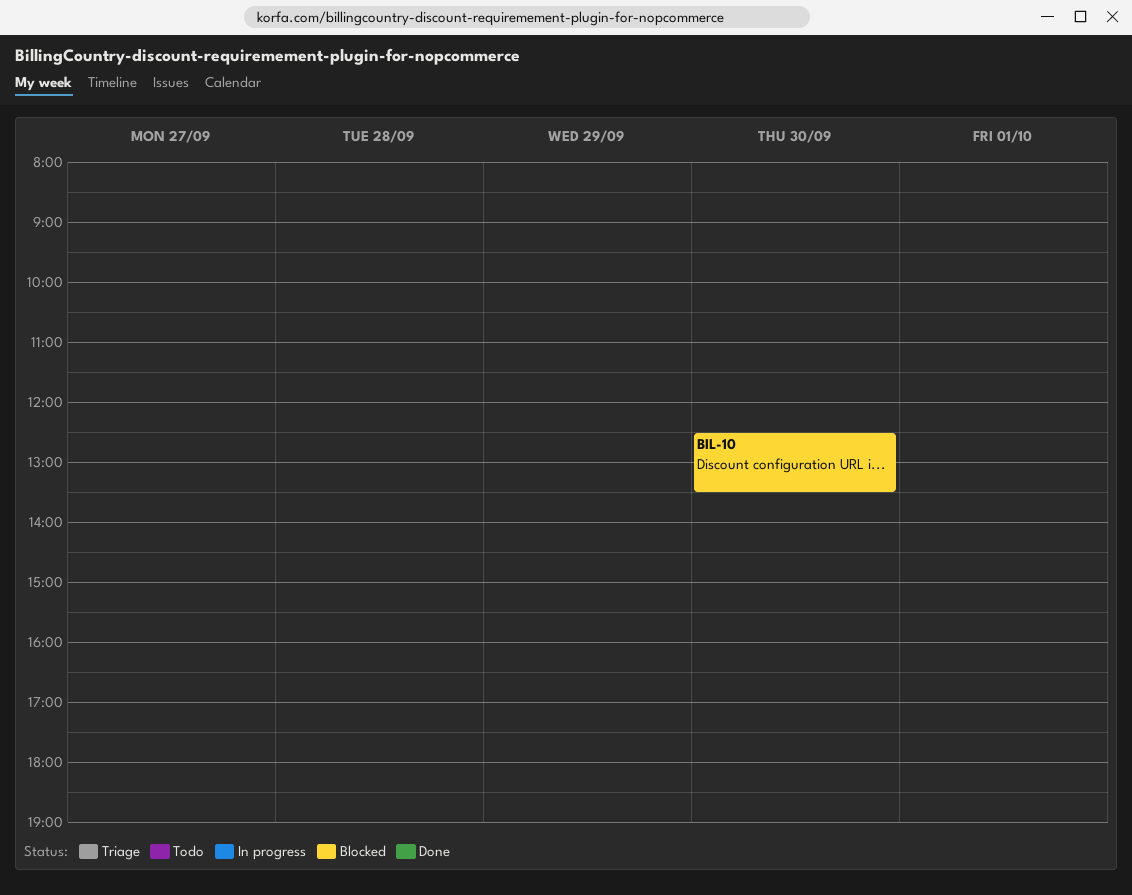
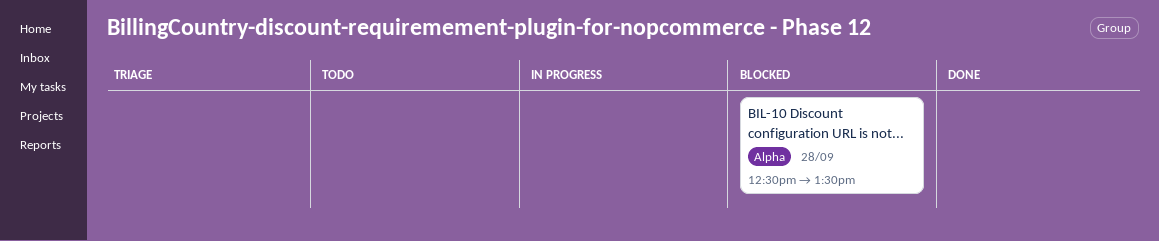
BIL-10, day: Sep 30 -> Sep 28

